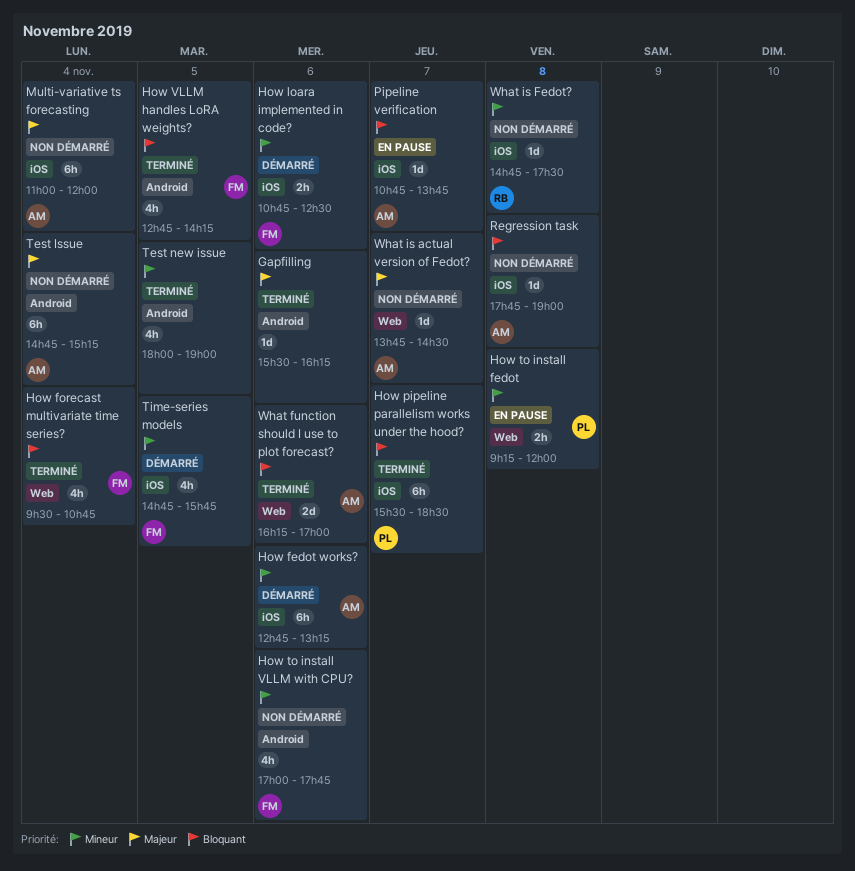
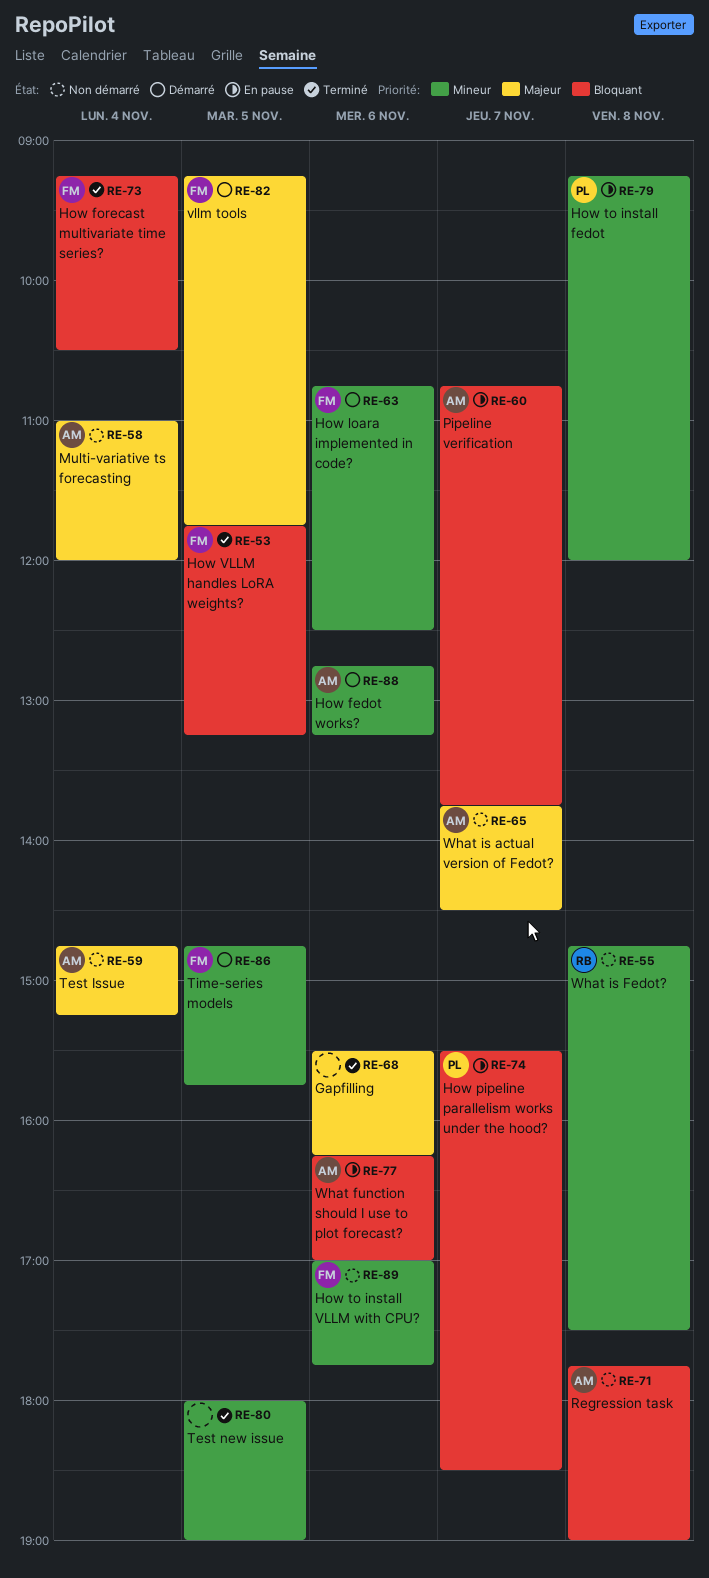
How forecast multivariate time series?, begins: 09:30 -> 09:15
How forecast multivariate time series?, ends: 10:45 -> 10:30
How pipeline parallelism works under the hood?, status: Terminé -> En pause
How VLLM handles LoRA weights?, begins: 12:45 -> 11:45
How VLLM handles LoRA weights?, ends: 14:15 -> 13:15
vllm tools: none -> present
What function should I use to plot forecast?, status: Terminé -> En pause

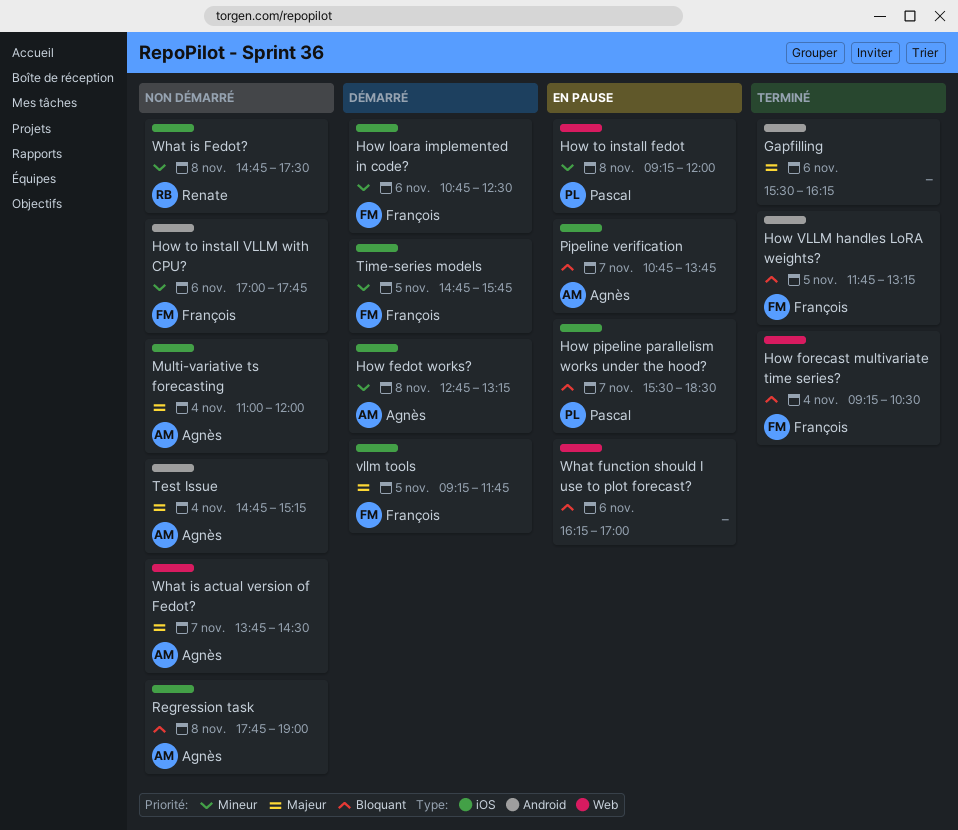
How fedot works?, day: Nov 6 -> Nov 8
Test new issue: present -> none
What function should I use to plot forecast?, owner: Agnès -> none

